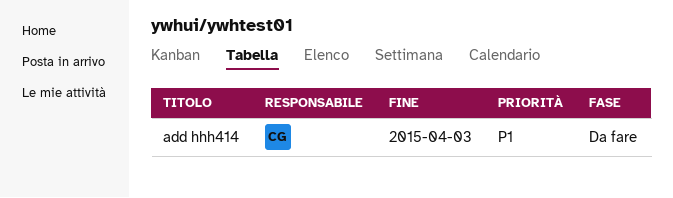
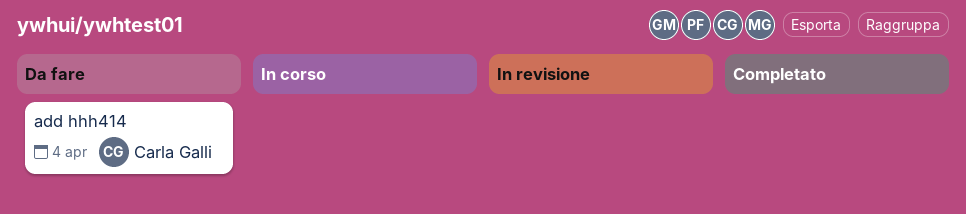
add hhh414, due: Apr 3 -> Apr 4

